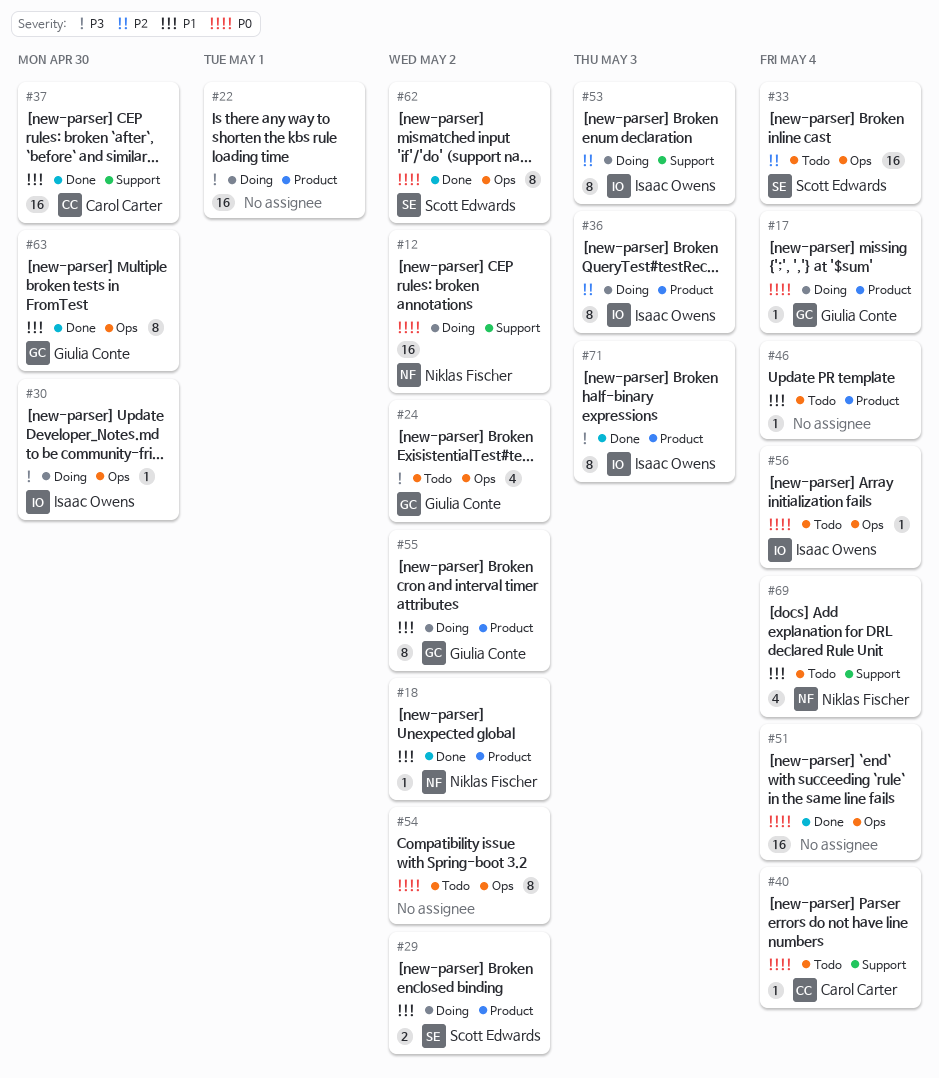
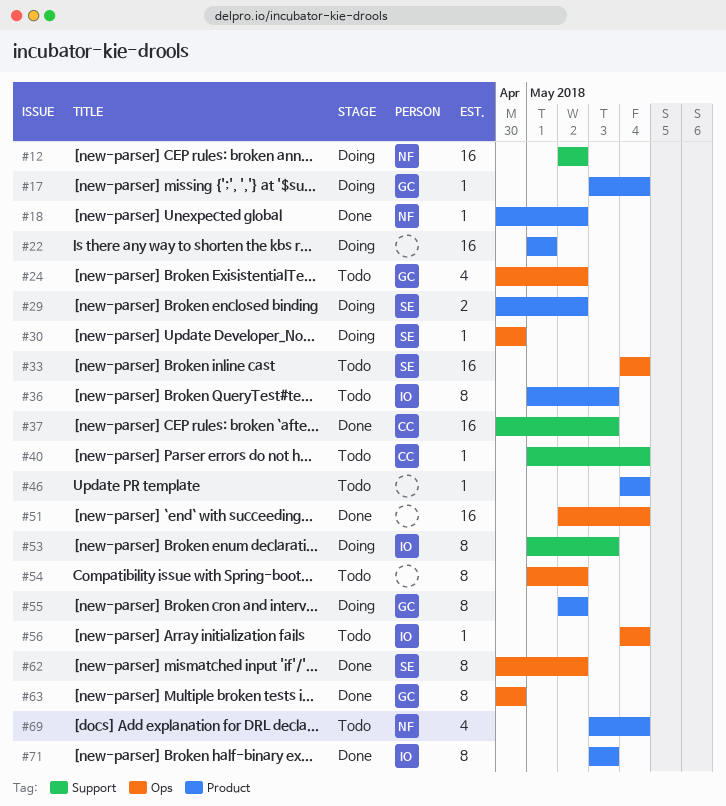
#30, owner: Isaac Owens -> Scott Edwards
#36, status: Doing -> Todo
#37, due: Apr 30 -> May 3
#69, label: Support -> Product

